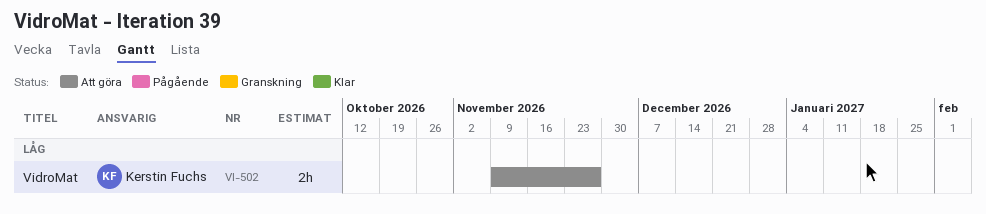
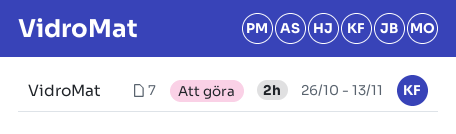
VidroMat, start: Nov 9 -> Oct 26
VidroMat, due: Nov 27 -> Nov 13

